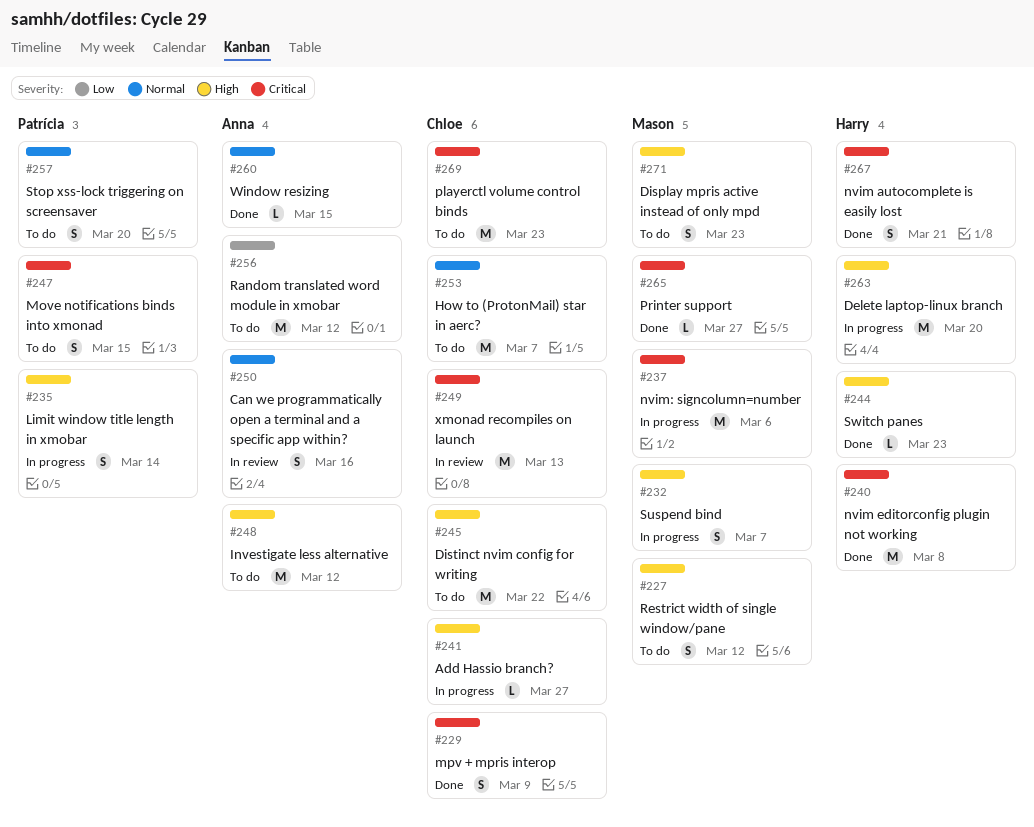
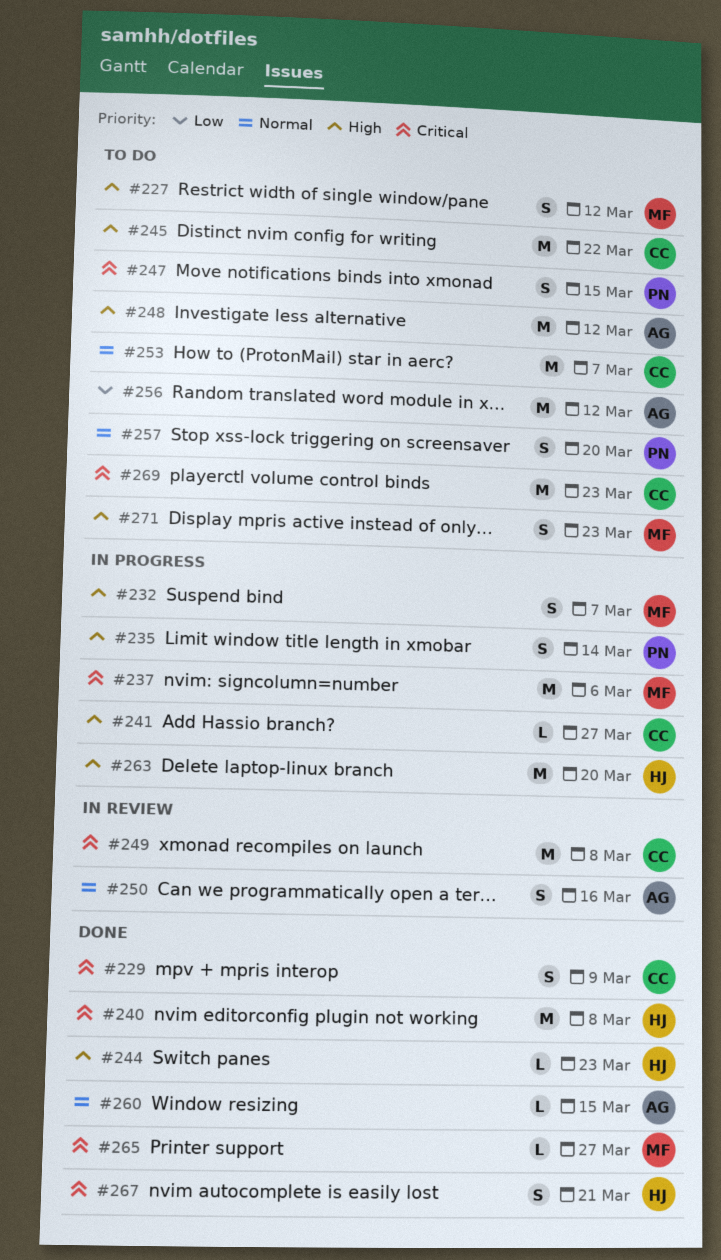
#249, due: Mar 13 -> Mar 8

